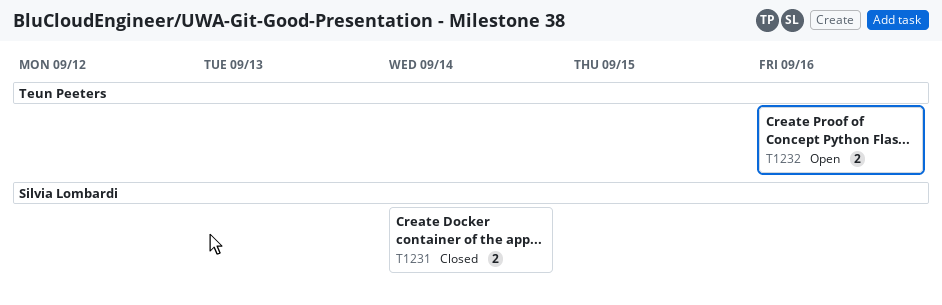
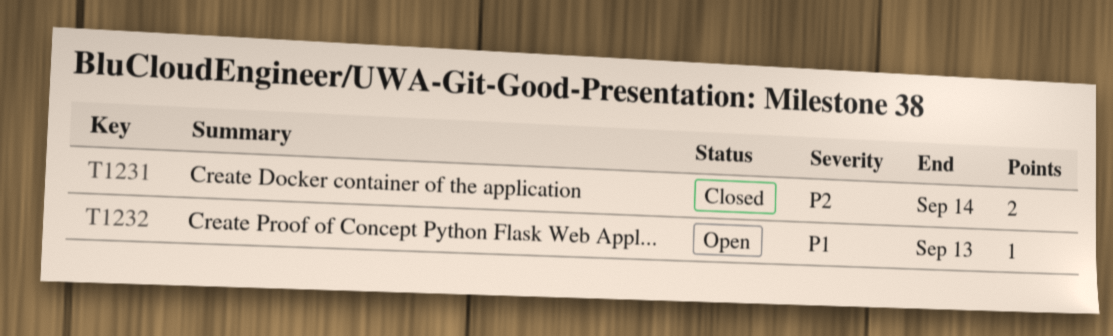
T1232, estimate: 2 -> 1
T1232, due: Sep 16 -> Sep 13

